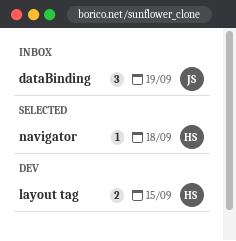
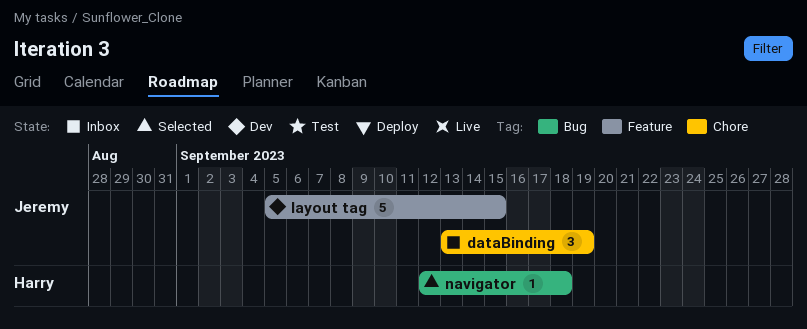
layout tag, owner: Harry -> Jeremy
layout tag, estimate: 2 -> 5

